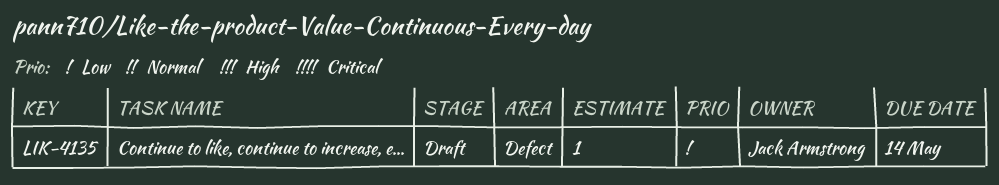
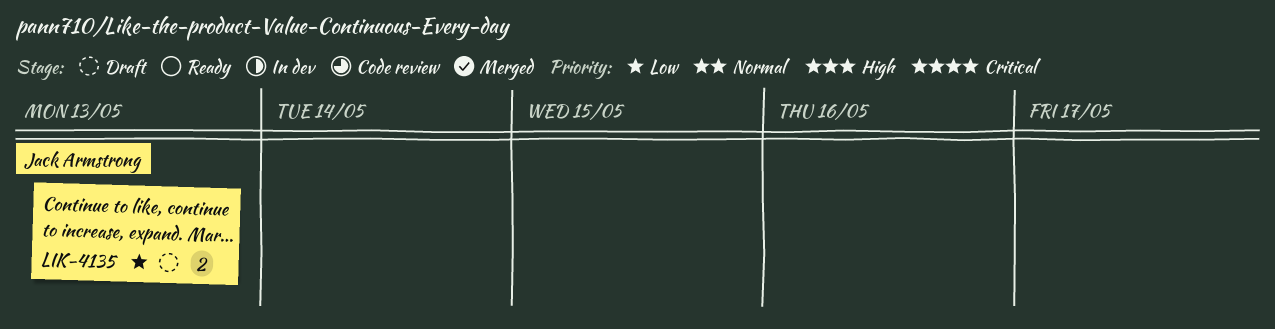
LIK-4135, estimate: 1 -> 2
LIK-4135, due: May 14 -> May 13

